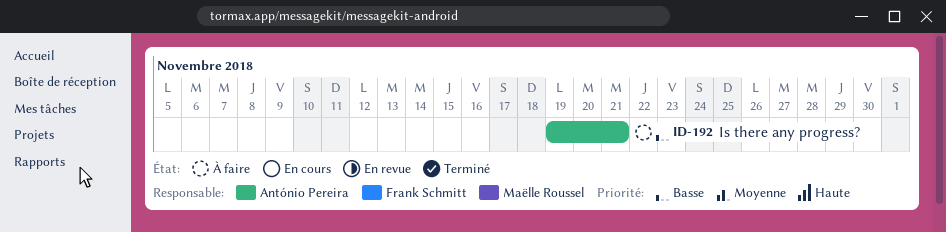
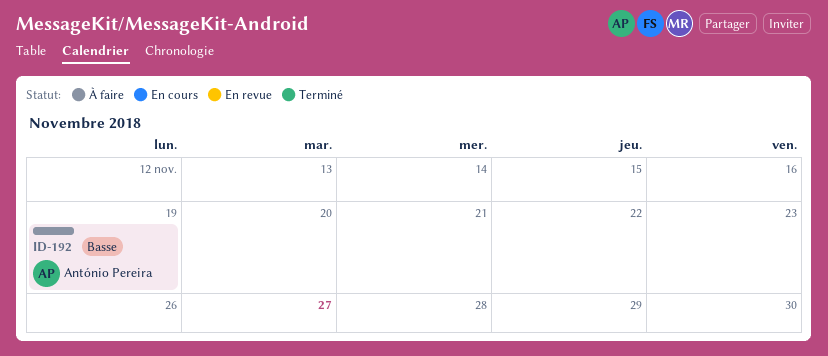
ID-192, due: Nov 21 -> Nov 19

